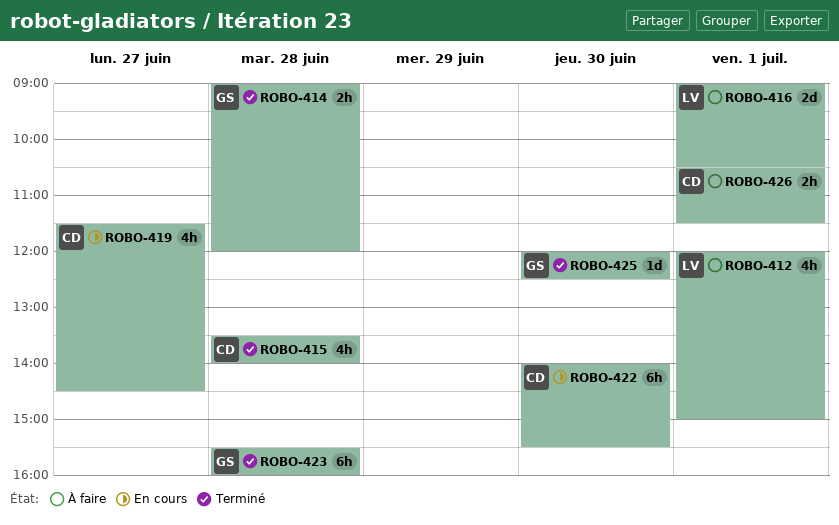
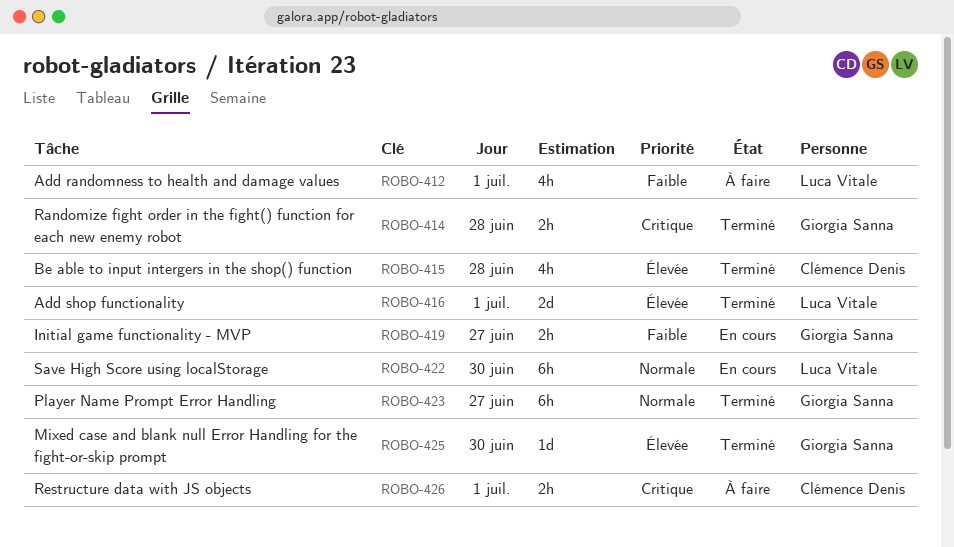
ROBO-416, status: À faire -> Terminé
ROBO-419, owner: Clémence Denis -> Giorgia Sanna
ROBO-419, estimate: 4h -> 2h
ROBO-422, owner: Clémence Denis -> Luca Vitale
ROBO-423, day: Jun 28 -> Jun 27

